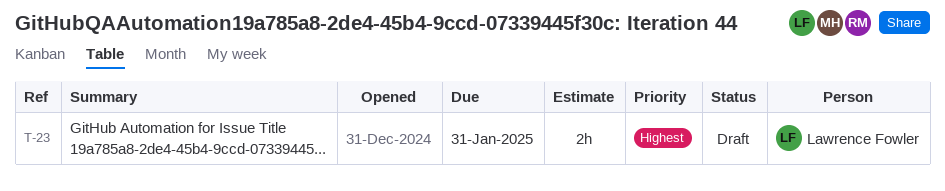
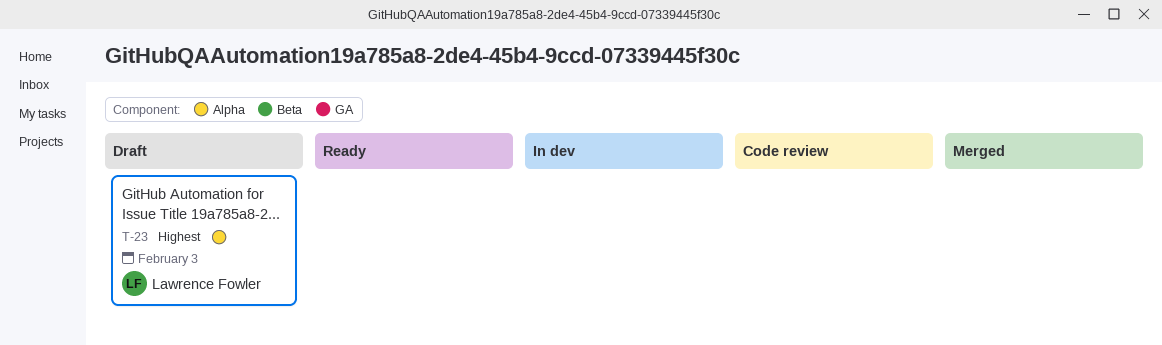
T-23, due: Jan 31 -> Feb 3

